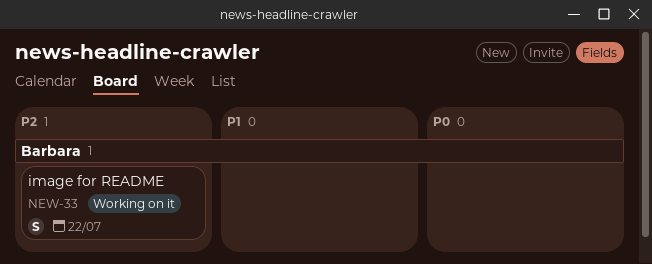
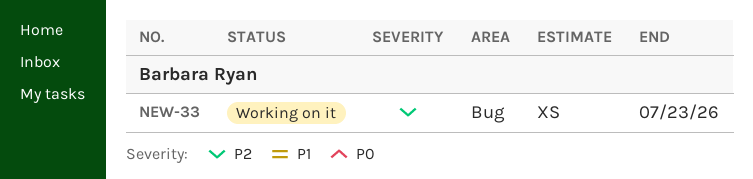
NEW-33, estimate: S -> XS
NEW-33, due: Jul 22 -> Jul 23

